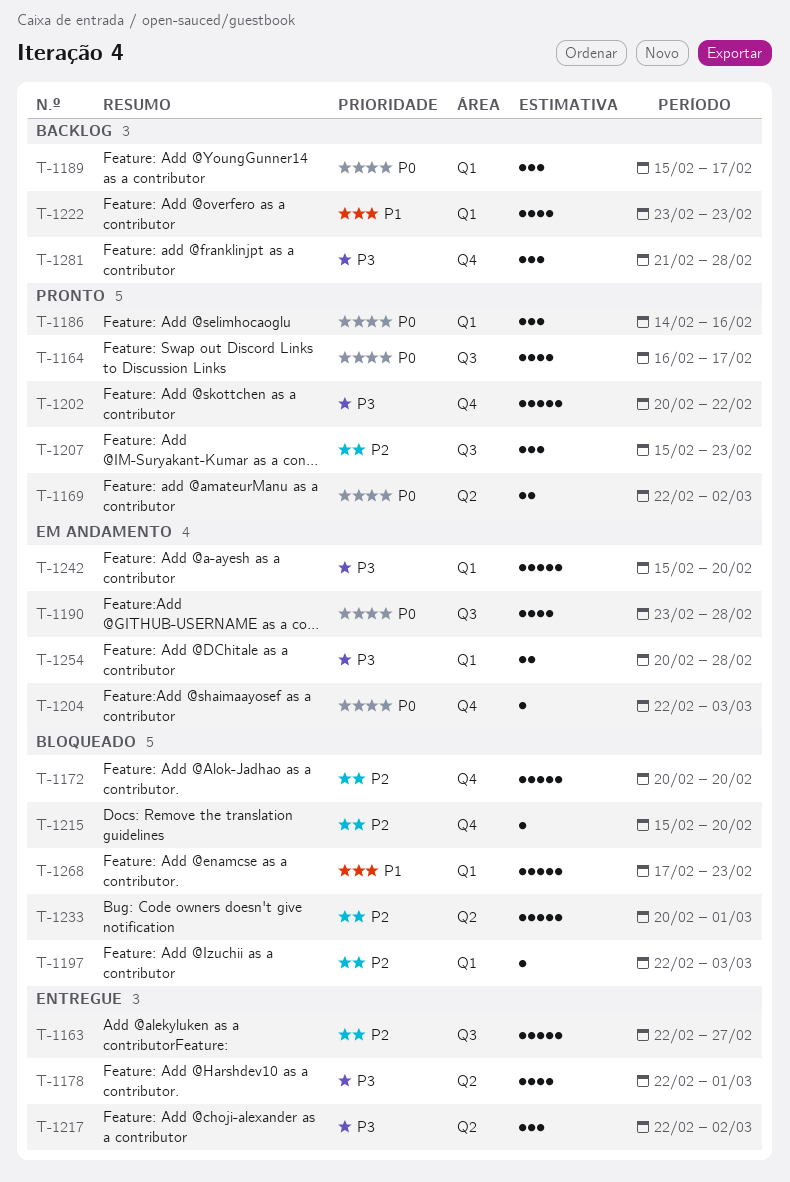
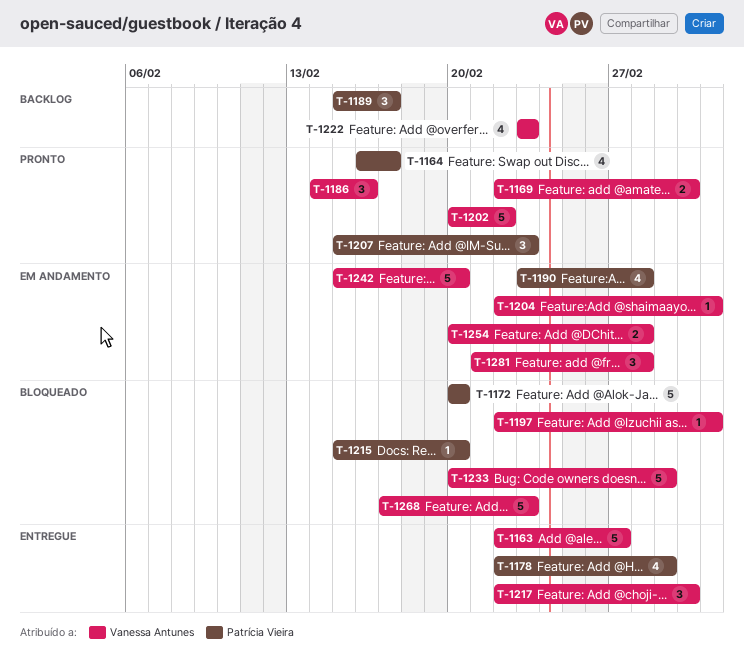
T-1281, status: Backlog -> Em andamento

